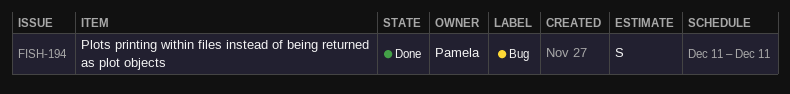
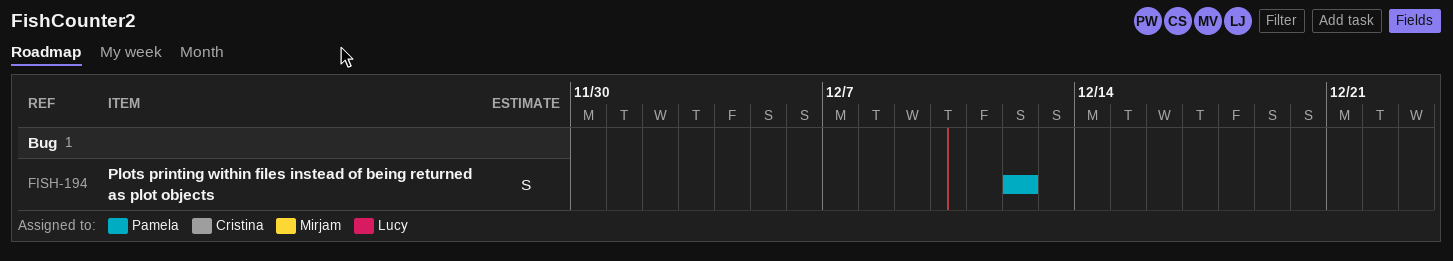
FISH-194, start: Dec 11 -> Dec 12
FISH-194, due: Dec 11 -> Dec 12

